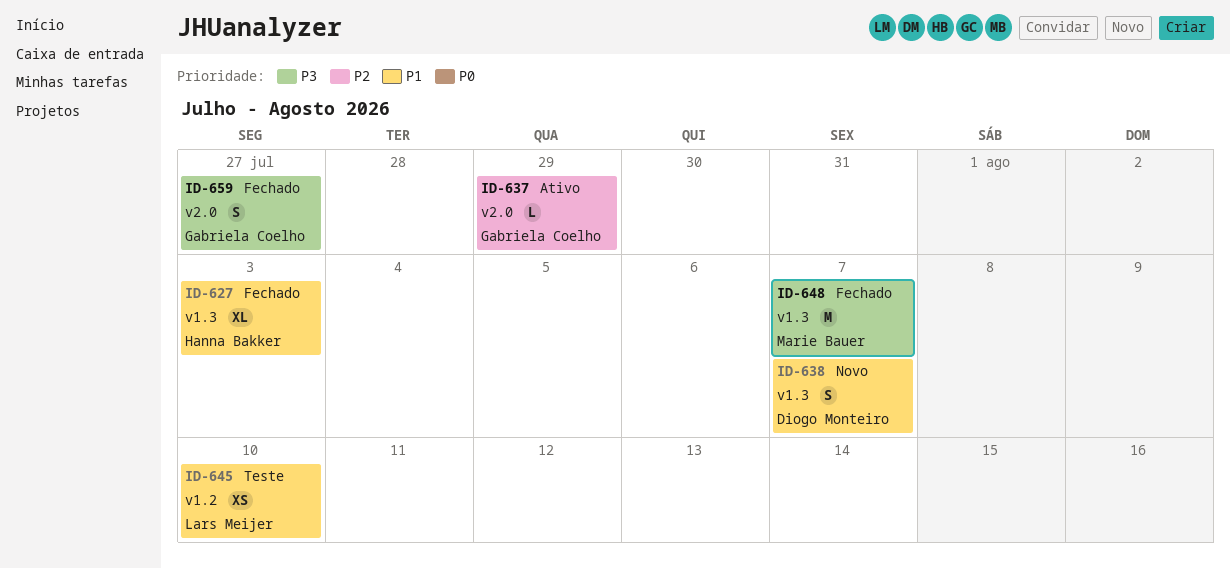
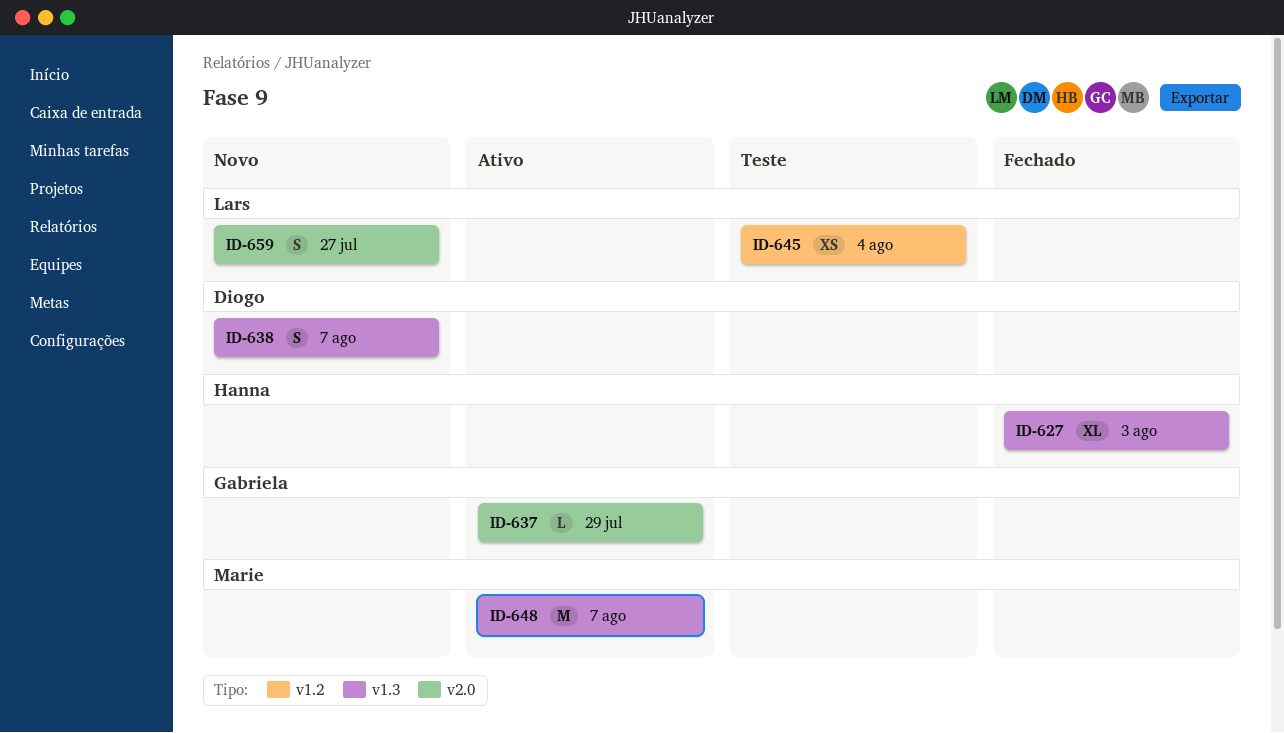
ID-645, due: Aug 10 -> Aug 4
ID-648, status: Fechado -> Ativo
ID-659, status: Fechado -> Novo
ID-659, owner: Gabriela Coelho -> Lars Meijer

